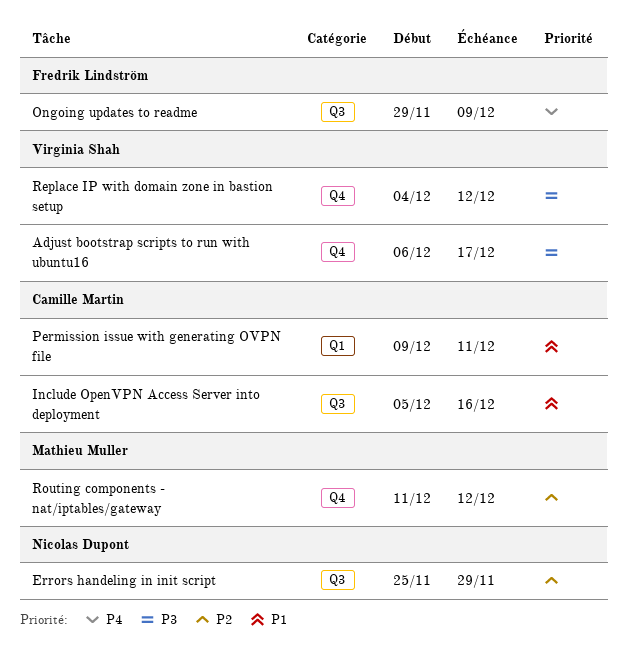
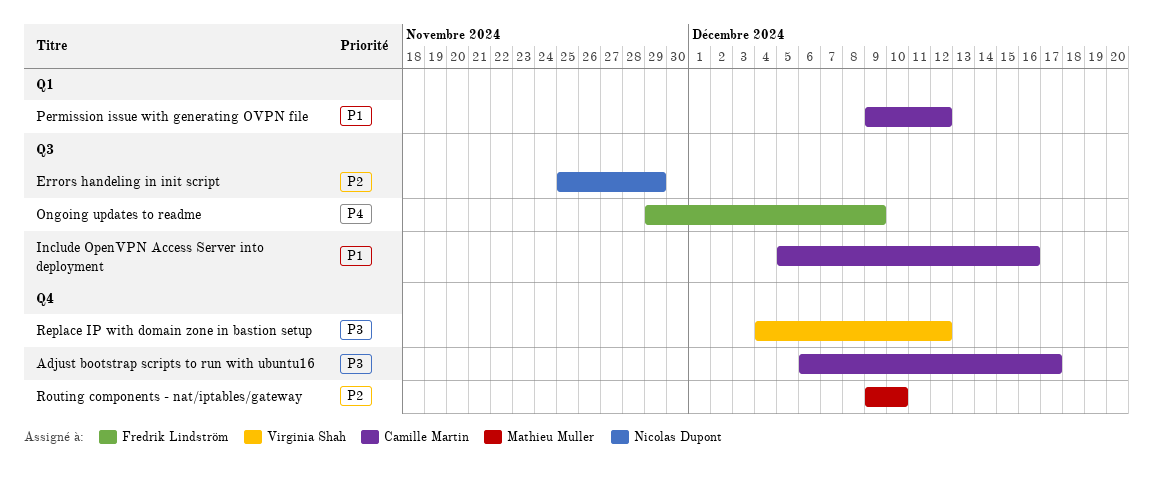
Adjust bootstrap scripts to run with ubuntu16, owner: Virginia Shah -> Camille Martin
Permission issue with generating OVPN file, due: Dec 11 -> Dec 12
Routing components - nat/iptables/gateway, start: Dec 11 -> Dec 9
Routing components - nat/iptables/gateway, due: Dec 12 -> Dec 10

